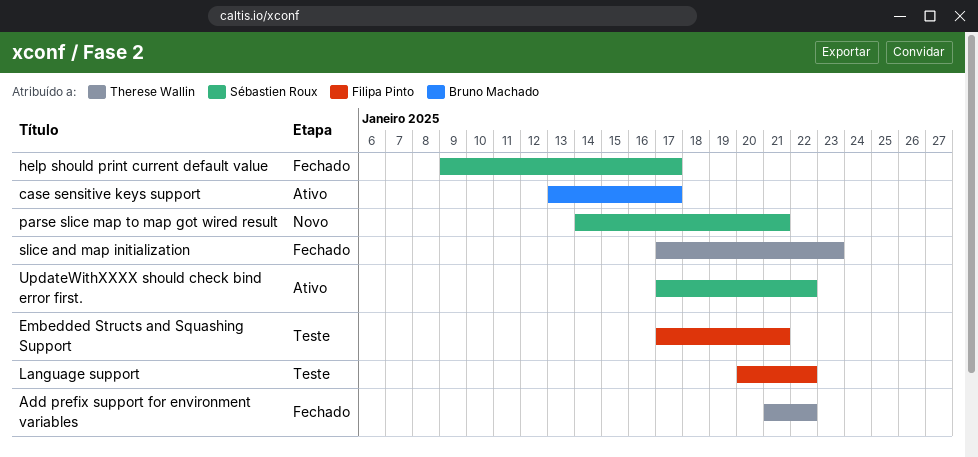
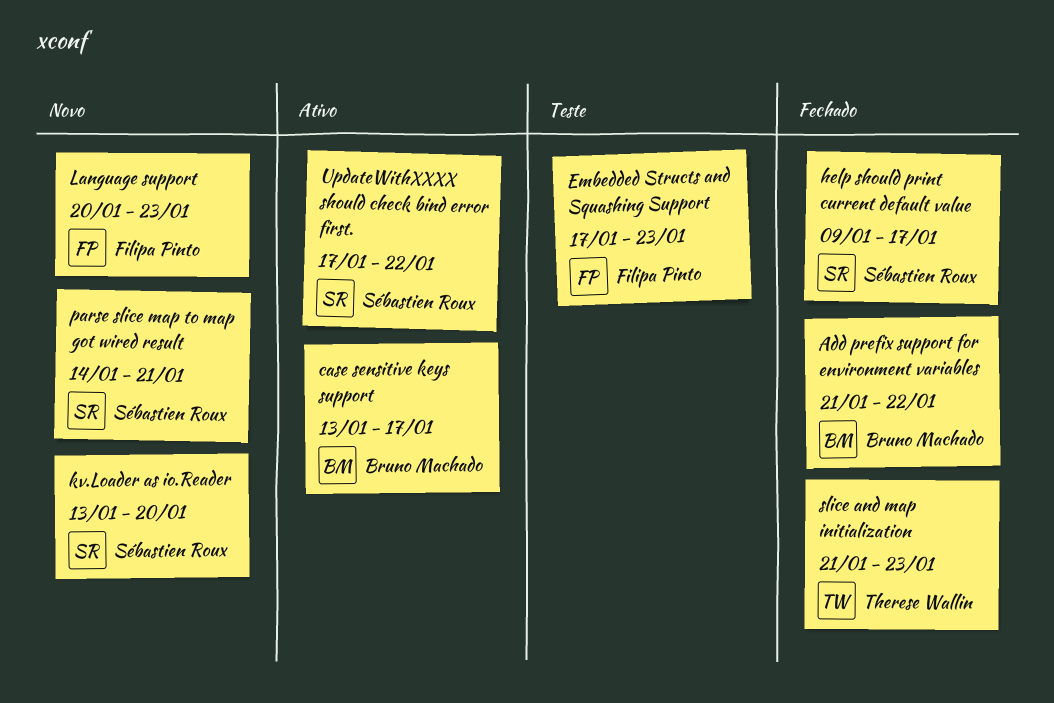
Add prefix support for environment variables, owner: Therese Wallin -> Bruno Machado
Embedded Structs and Squashing Support, due: Jan 21 -> Jan 23
kv.Loader as io.Reader: none -> present
Language support, status: Teste -> Novo
Language support, due: Jan 22 -> Jan 23
slice and map initialization, start: Jan 17 -> Jan 21

